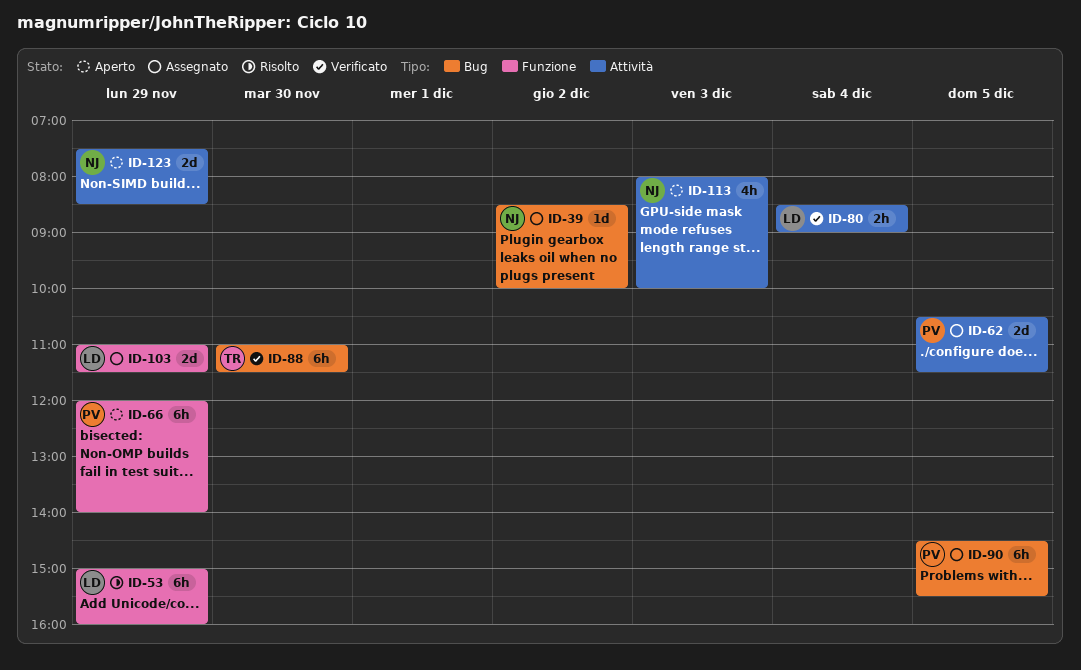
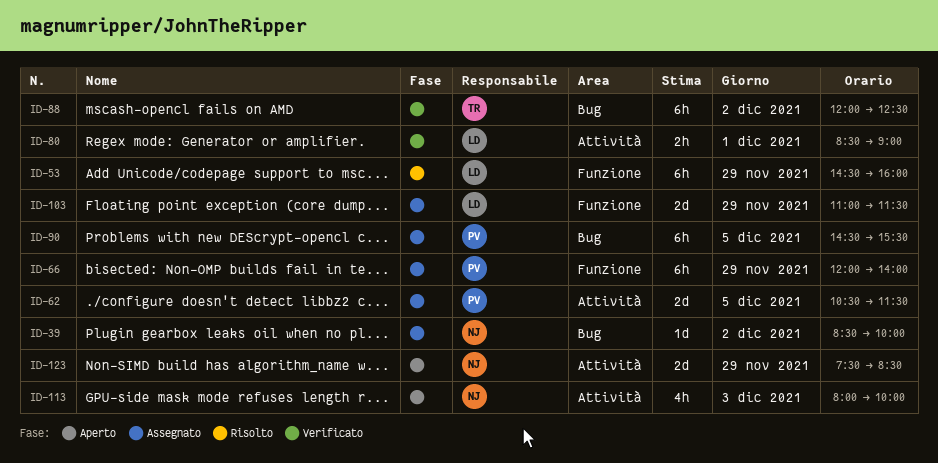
ID-53, begins: 15:00 -> 14:30
ID-66, status: Aperto -> Assegnato
ID-80, day: Dec 4 -> Dec 1
ID-88, day: Nov 30 -> Dec 2
ID-88, begins: 11:00 -> 12:00
ID-88, ends: 11:30 -> 12:30

